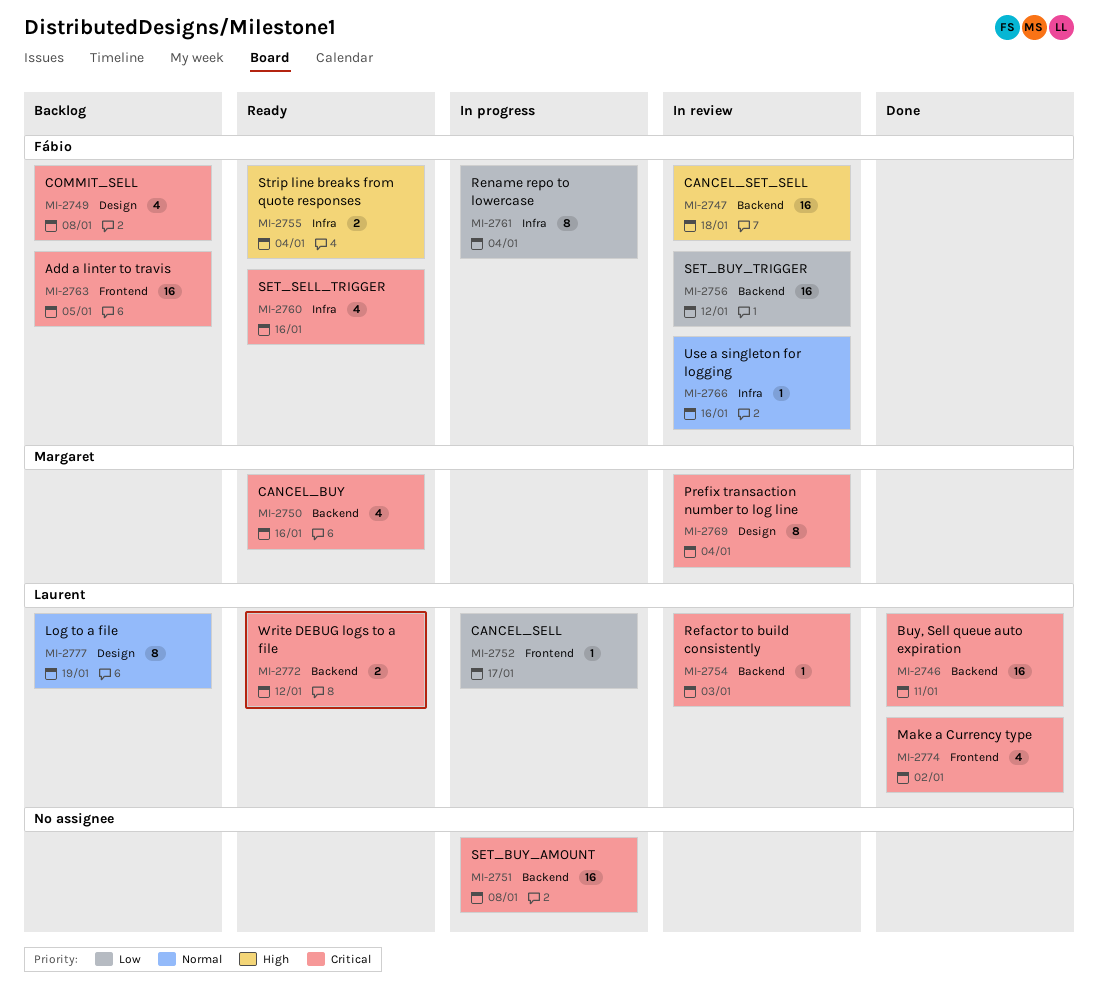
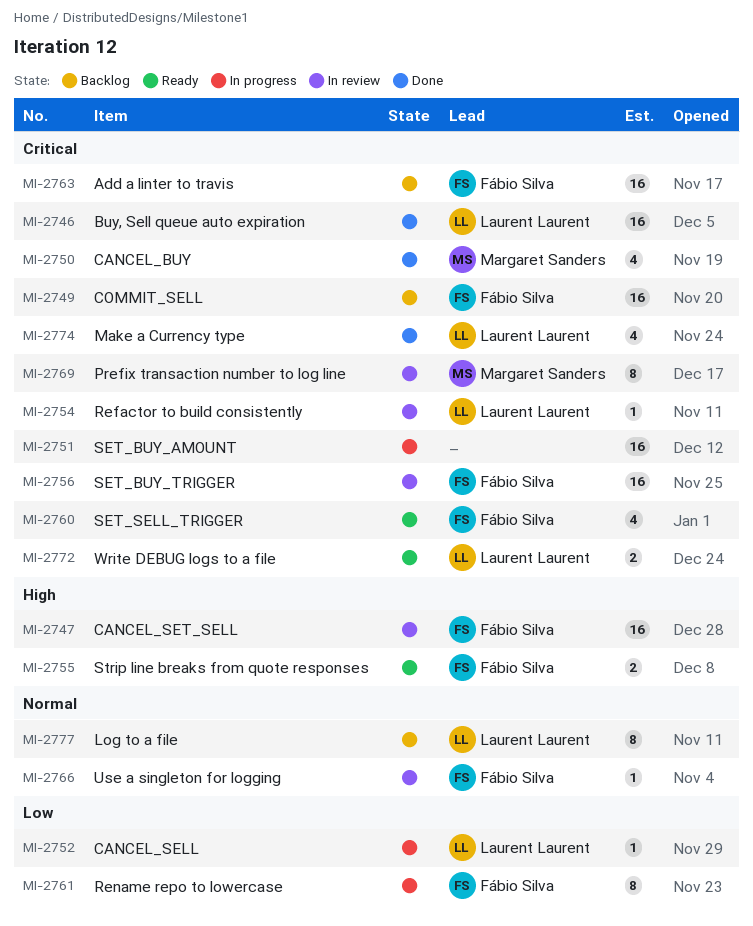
MI-2749, estimate: 4 -> 16
MI-2750, status: Ready -> Done
MI-2756, priority: Low -> Critical

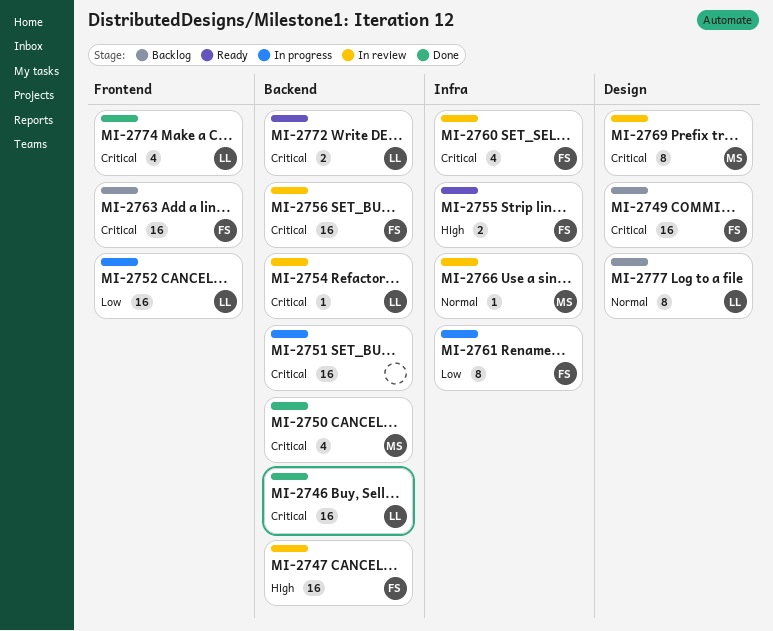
MI-2752, estimate: 1 -> 16
MI-2760, status: Ready -> In review
MI-2766, owner: Fábio Silva -> Margaret Sanders

